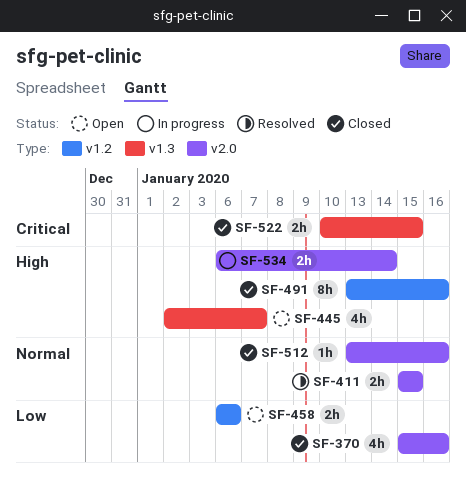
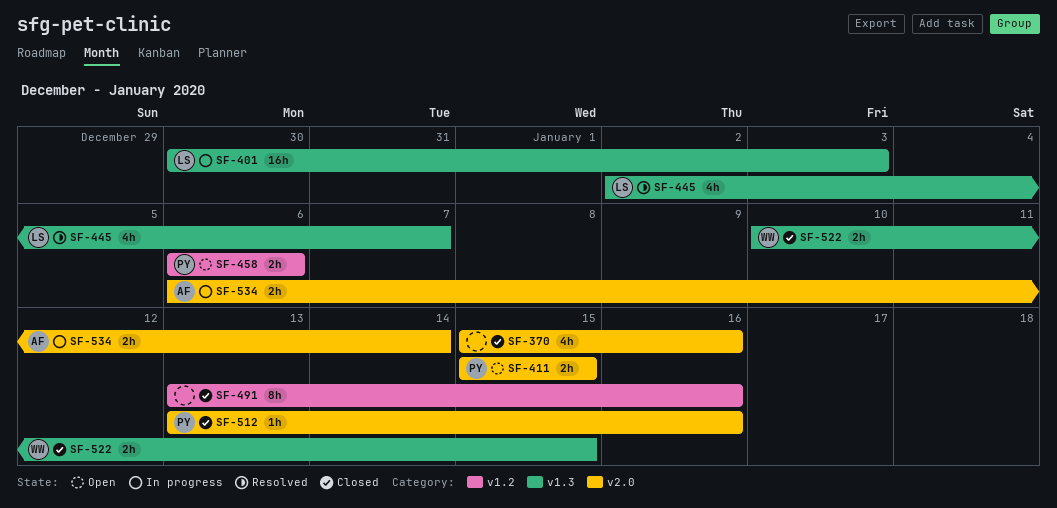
SF-401: none -> present
SF-411, status: Resolved -> Open
SF-445, status: Open -> Resolved

